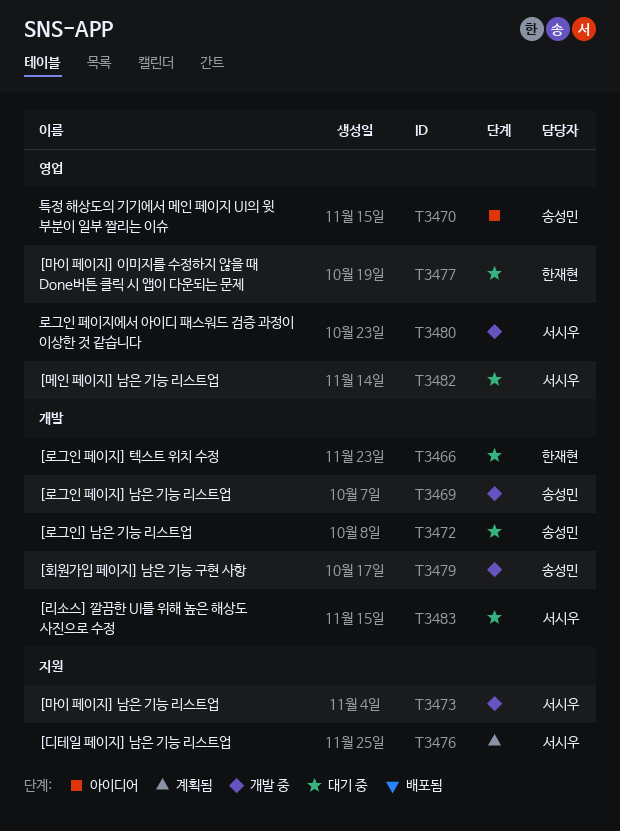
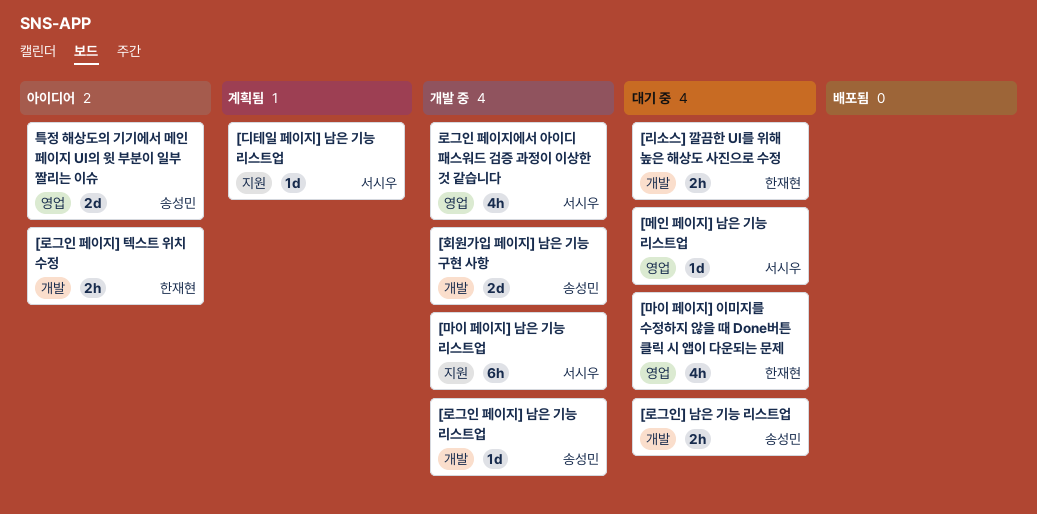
[로그인 페이지] 텍스트 위치 수정, status: 대기 중 -> 아이디어
[리소스] 깔끔한 UI를 위해 높은 해상도 사진으로 수정, owner: 서시우 -> 한재현

